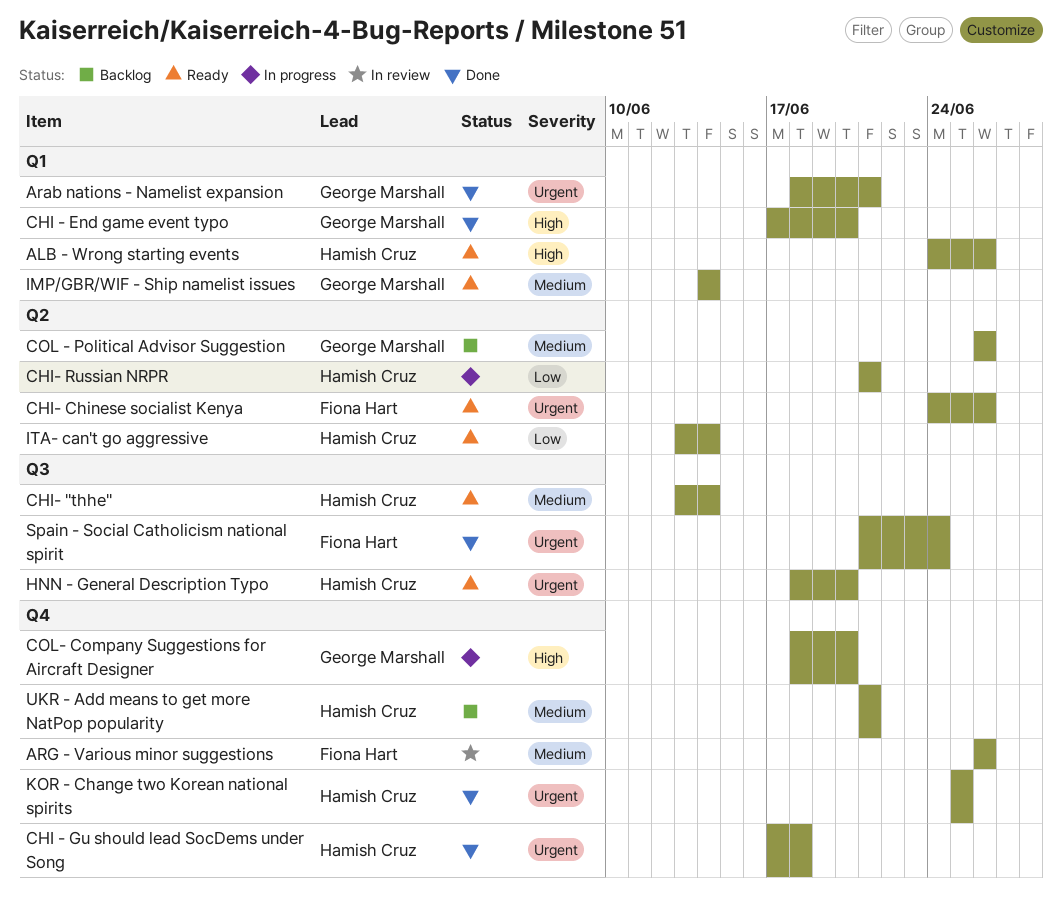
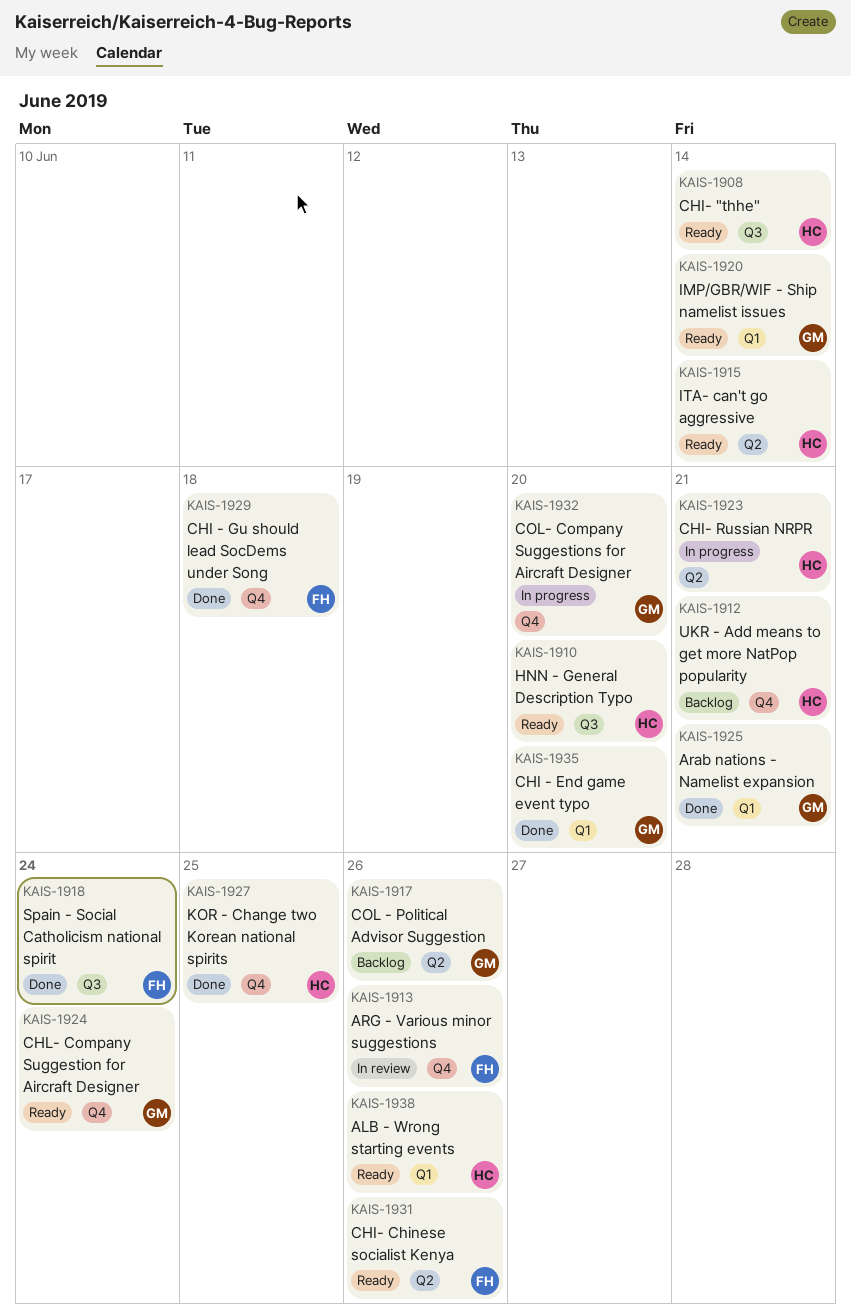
CHI - Gu should lead SocDems under Song, owner: Hamish Cruz -> Fiona Hart
CHL- Company Suggestion for Aircraft Designer: none -> present

